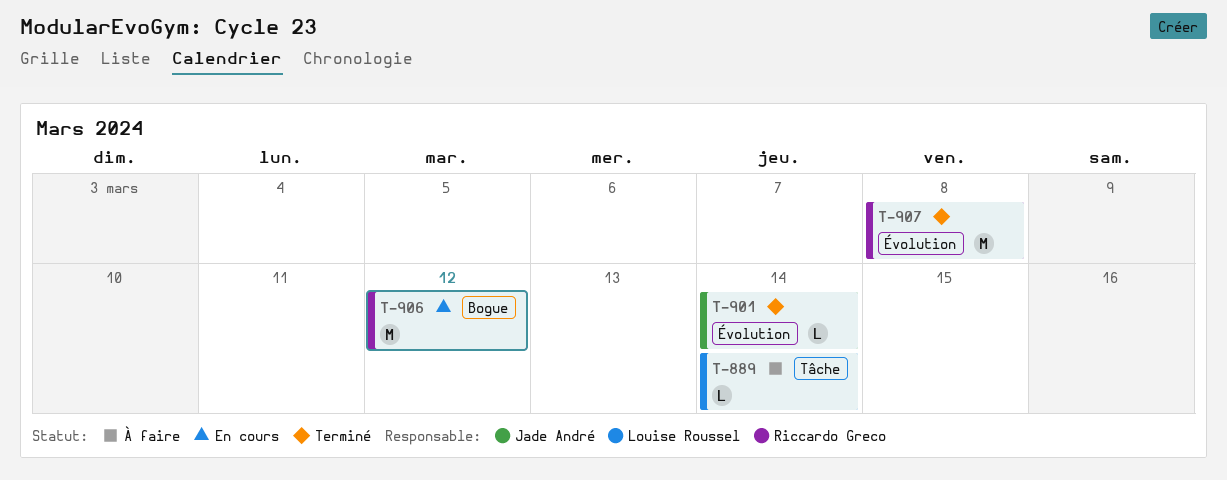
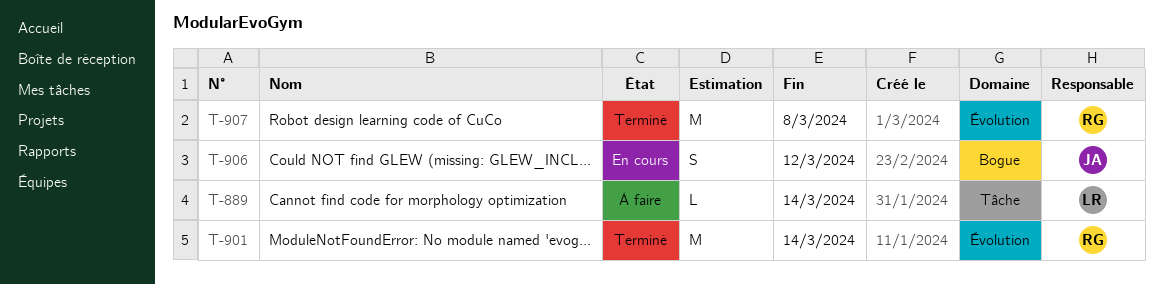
T-901, owner: Jade André -> Riccardo Greco
T-901, estimate: L -> M
T-906, owner: Riccardo Greco -> Jade André
T-906, estimate: M -> S

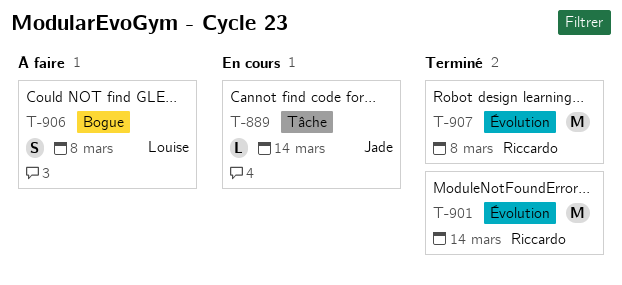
T-889, status: À faire -> En cours
T-889, owner: Louise -> Jade
T-906, status: En cours -> À faire
T-906, owner: Jade -> Louise
T-906, due: Mar 12 -> Mar 8

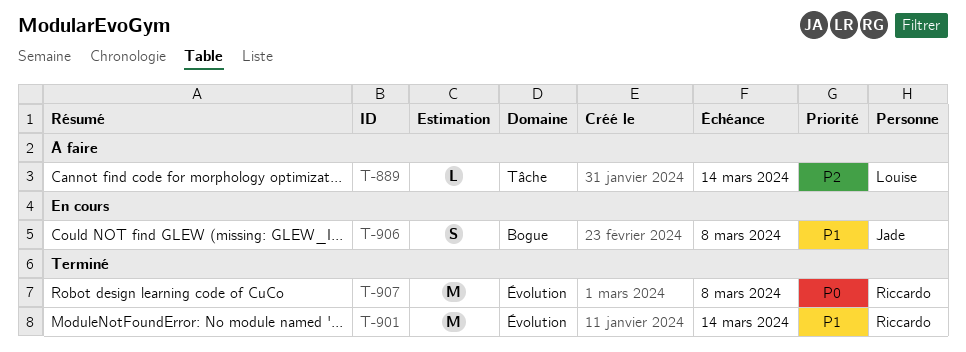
T-889, status: En cours -> À faire
T-889, owner: Jade -> Louise
T-906, status: À faire -> En cours
T-906, owner: Louise -> Jade

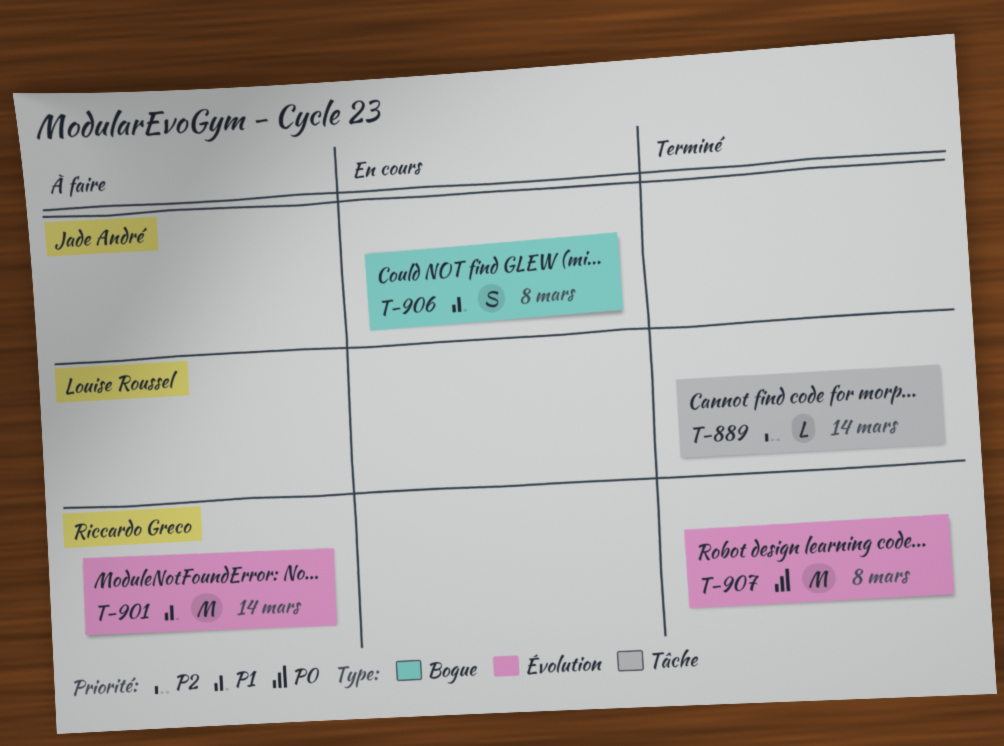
T-889, status: À faire -> Terminé
T-901, status: Terminé -> À faire

